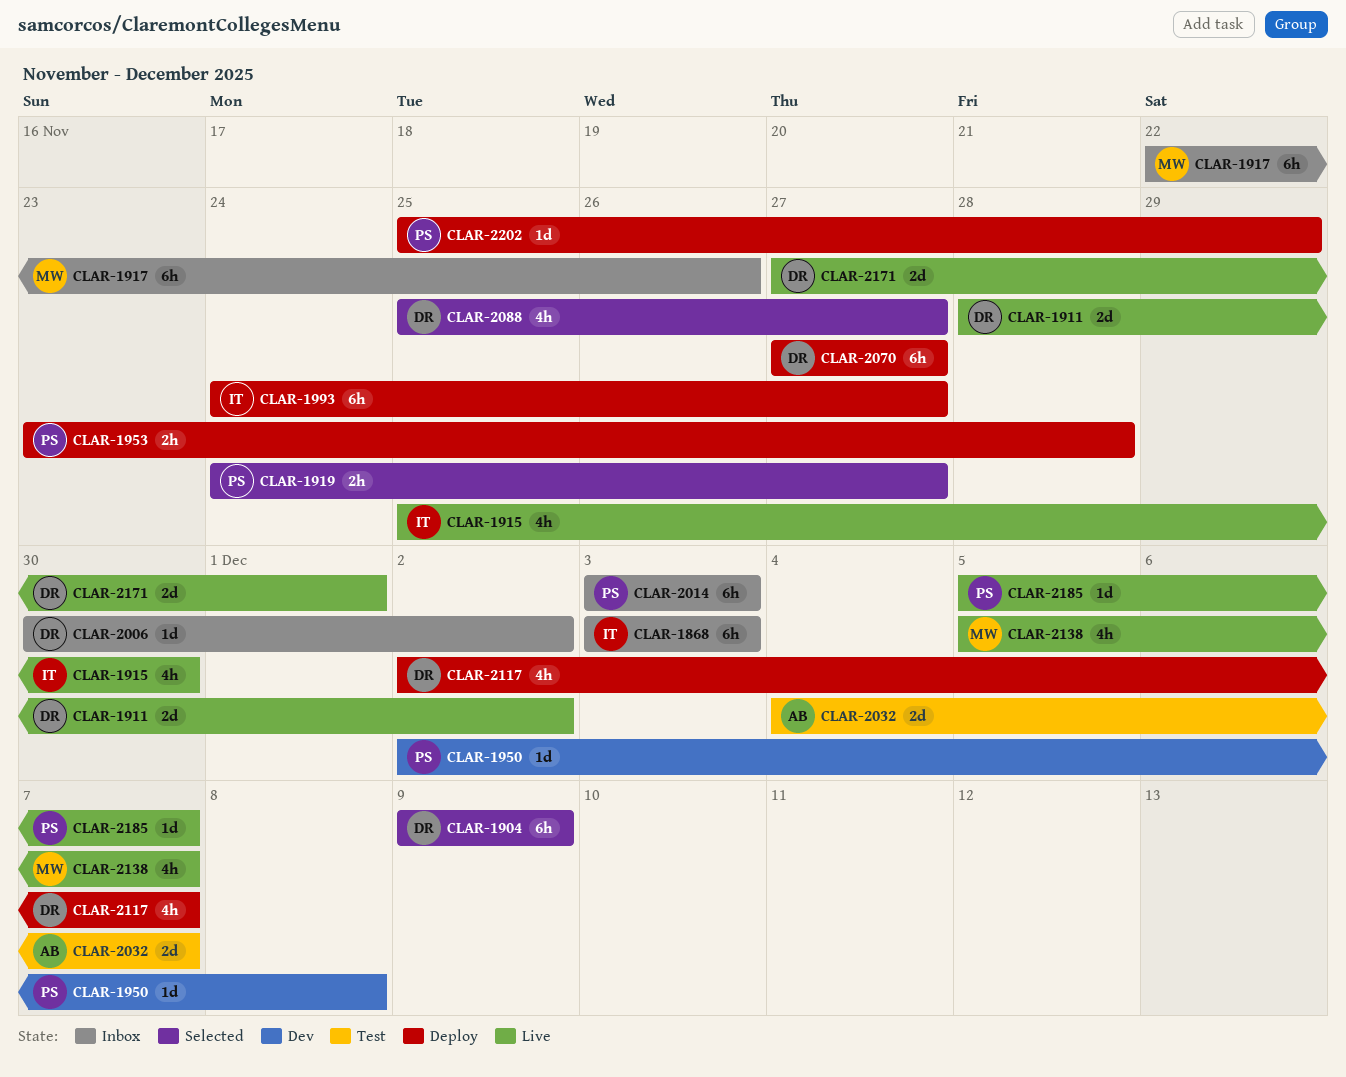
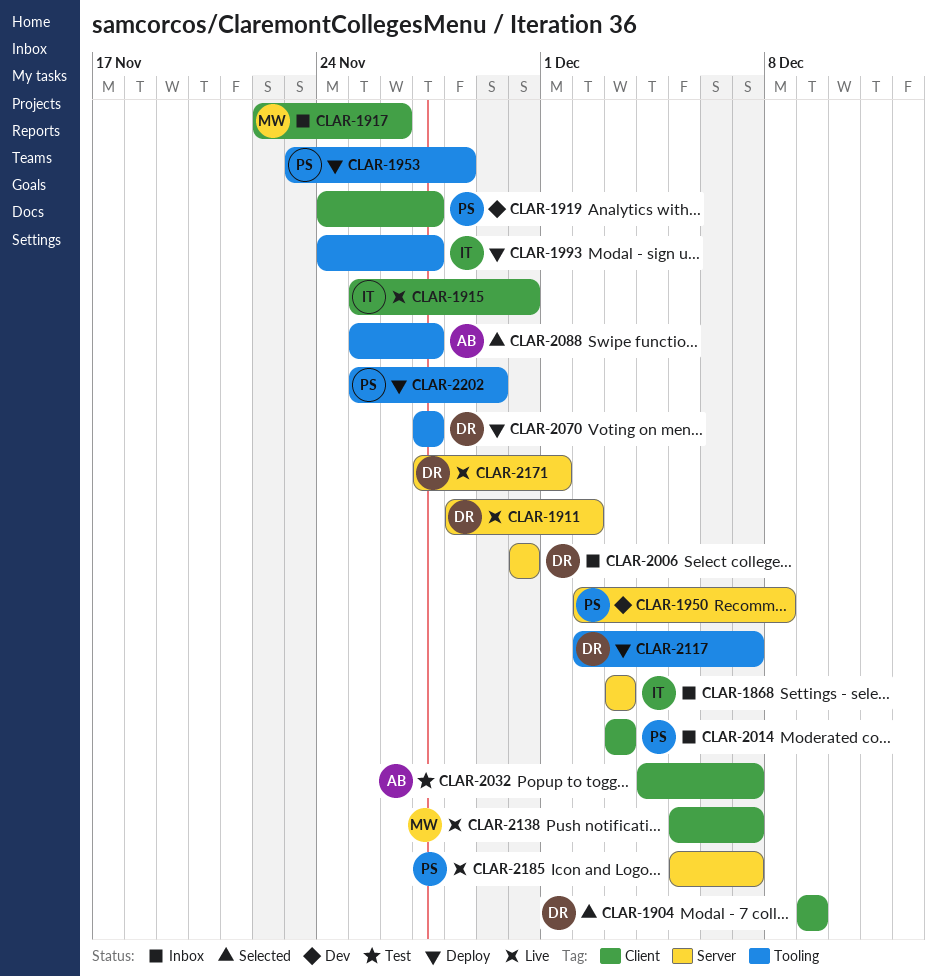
CLAR-1919, status: Selected -> Dev
CLAR-2006, due: Dec 2 -> Nov 30
CLAR-2088, owner: DR -> AB

